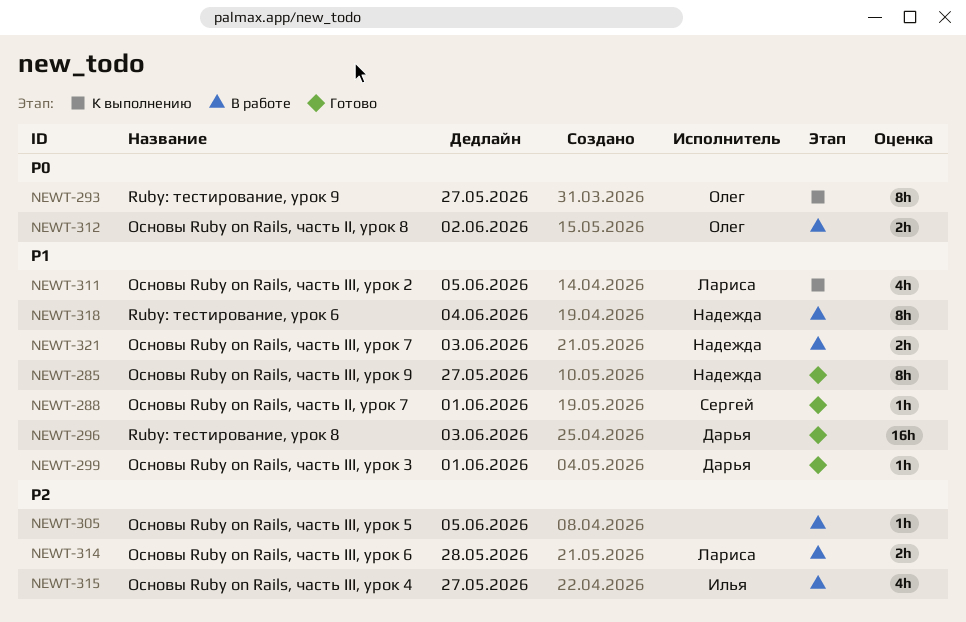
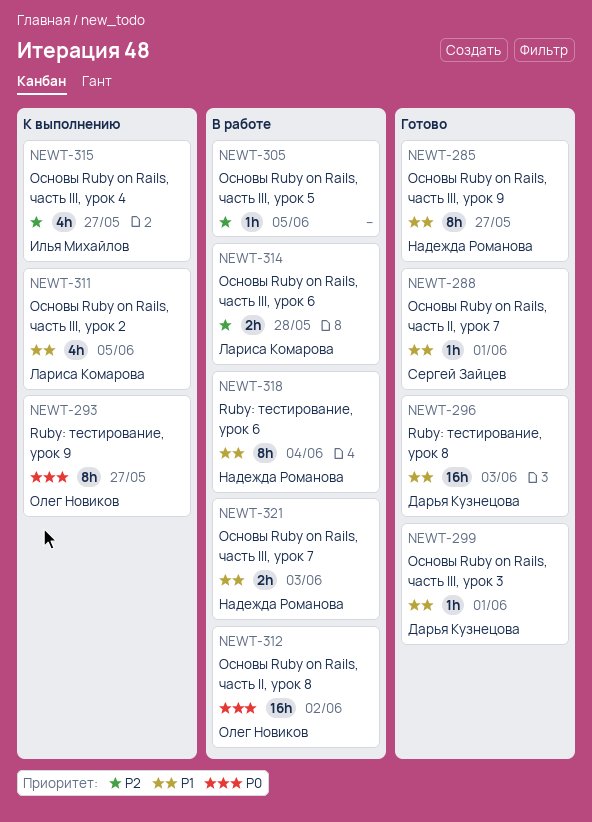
NEWT-312, estimate: 2h -> 16h
NEWT-315, status: В работе -> К выполнению

